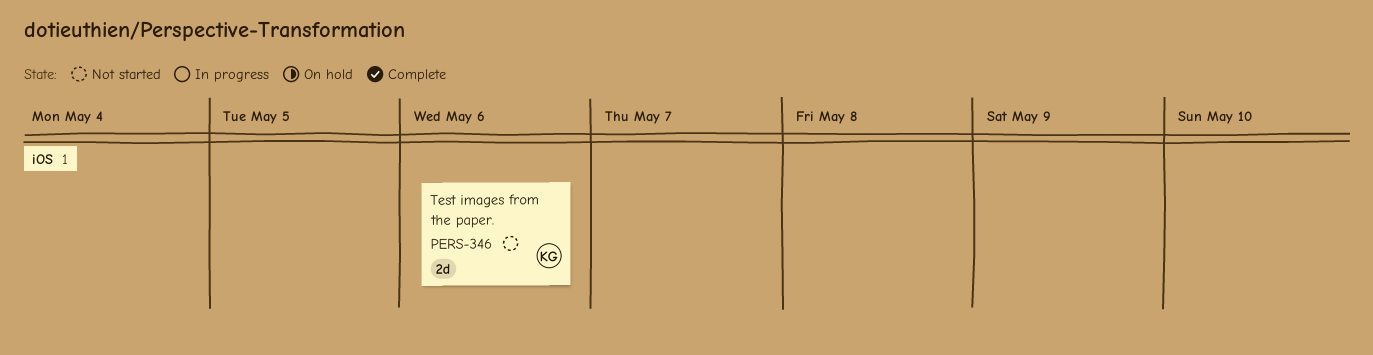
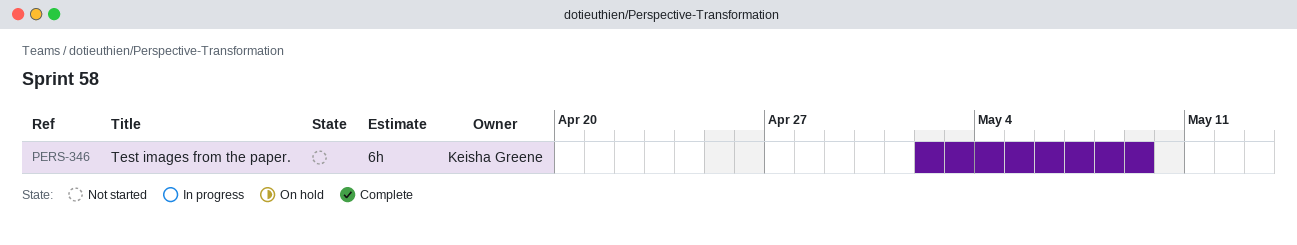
PERS-346, estimate: 2d -> 6h
PERS-346, due: May 6 -> May 9

